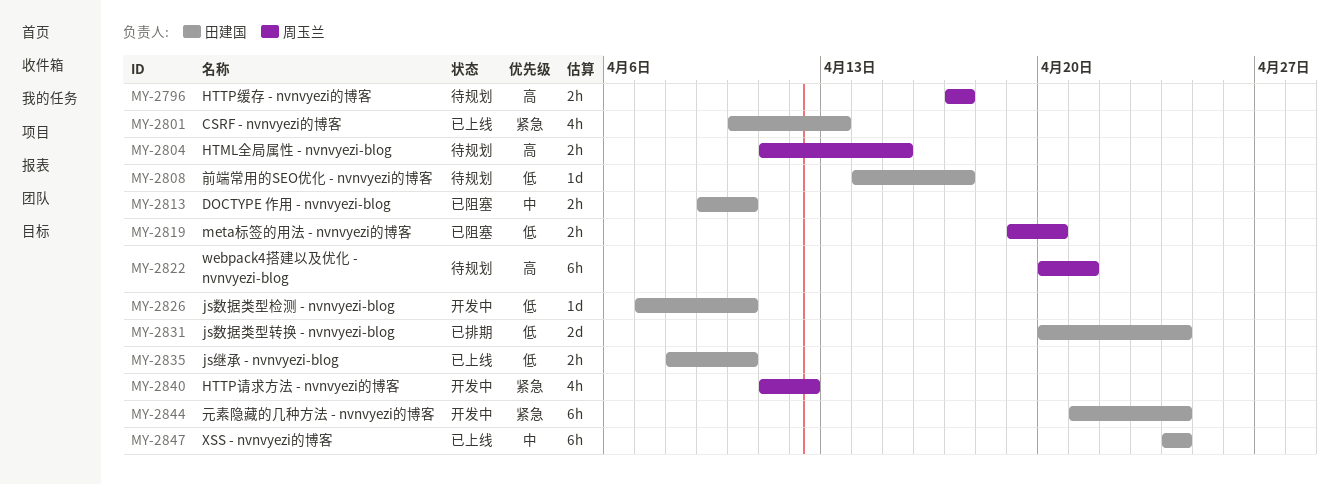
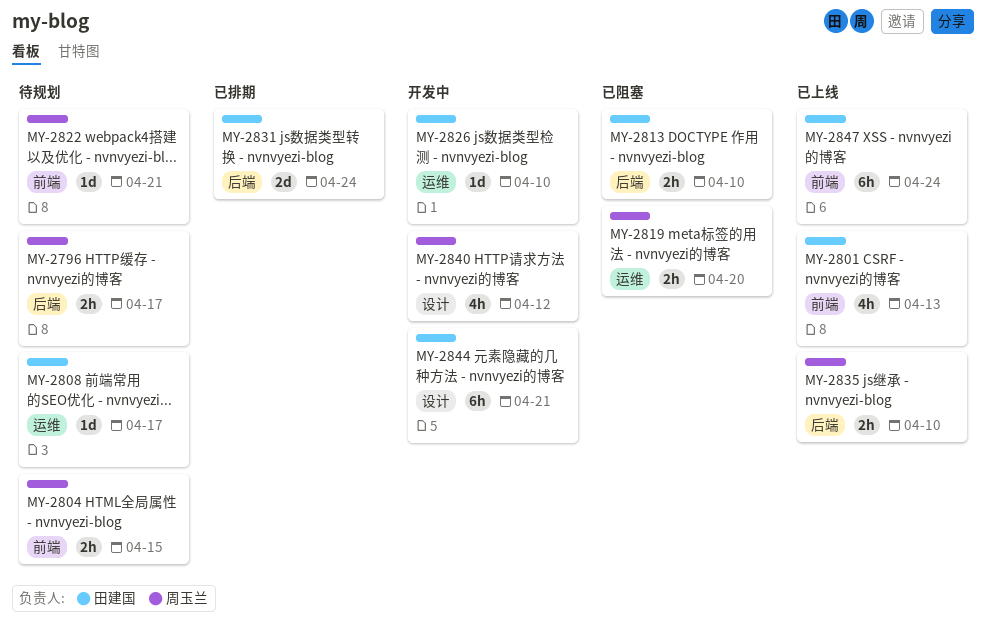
MY-2822, estimate: 6h -> 1d
MY-2835, owner: 田建国 -> 周玉兰
MY-2844, due: Apr 24 -> Apr 21

